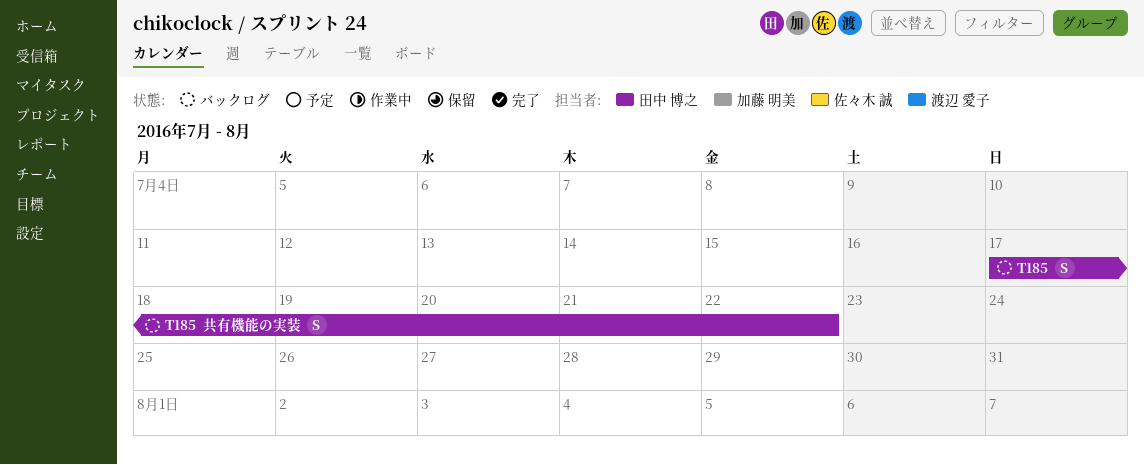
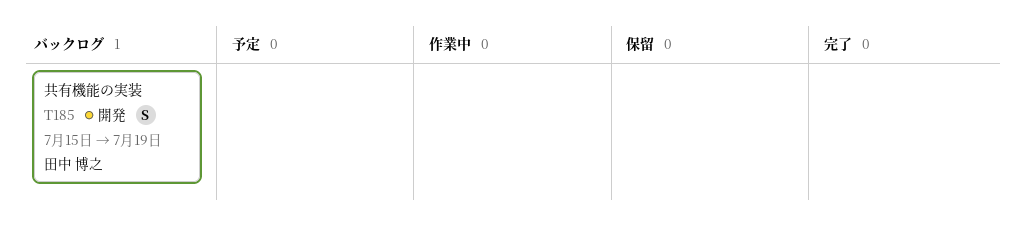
T185, start: Jul 17 -> Jul 15
T185, due: Jul 22 -> Jul 19

